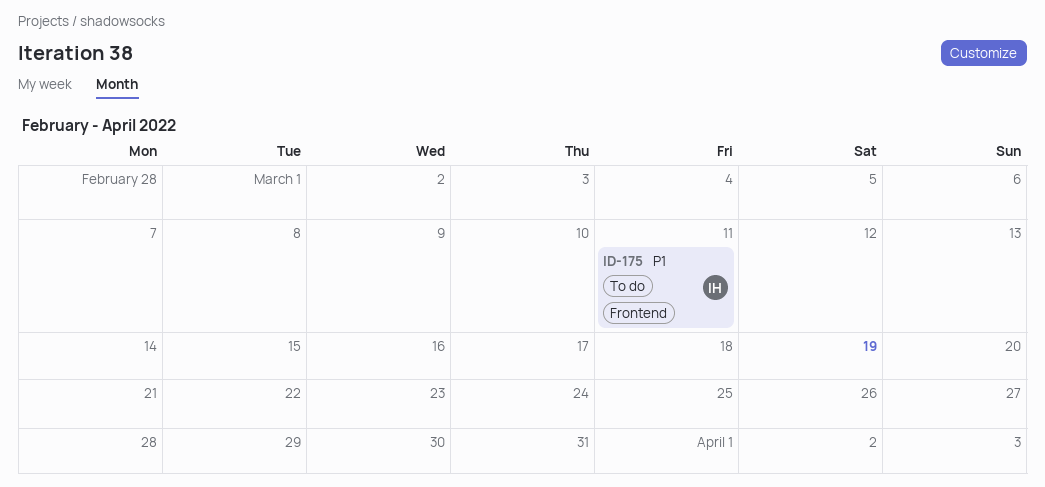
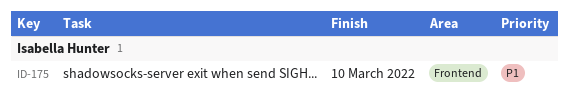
ID-175, due: Mar 11 -> Mar 10

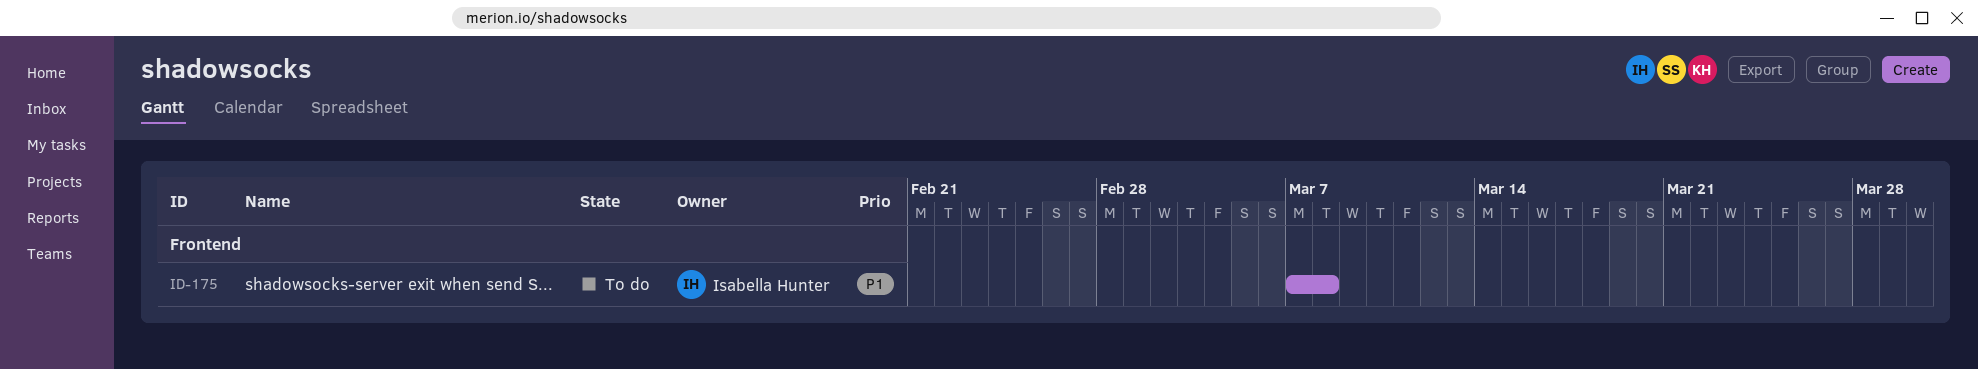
ID-175, due: Mar 10 -> Mar 8

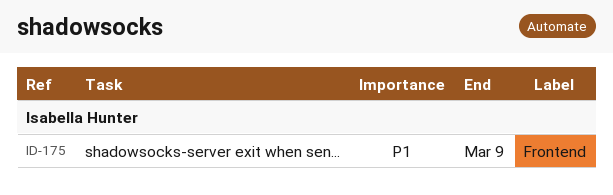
ID-175, due: Mar 8 -> Mar 9

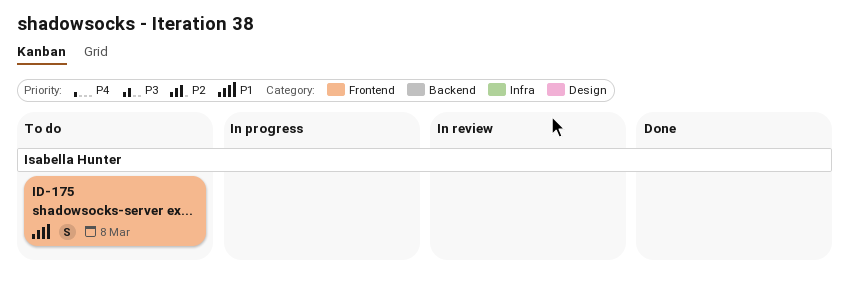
ID-175, due: Mar 9 -> Mar 8

